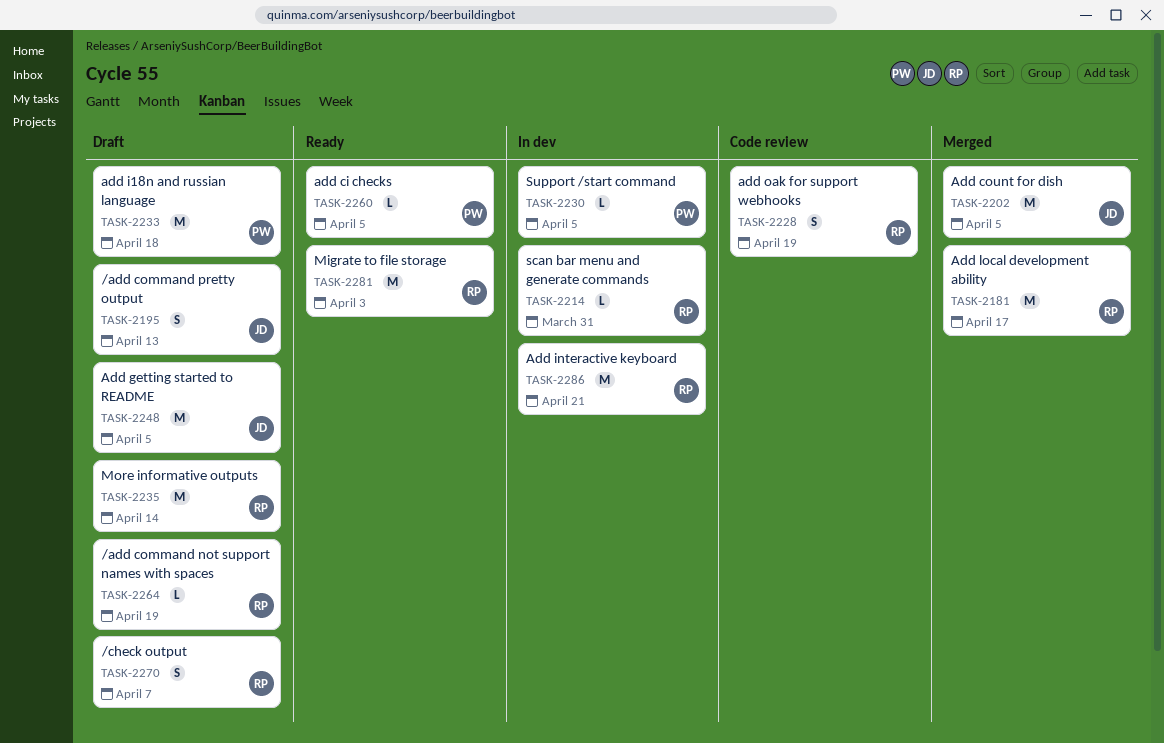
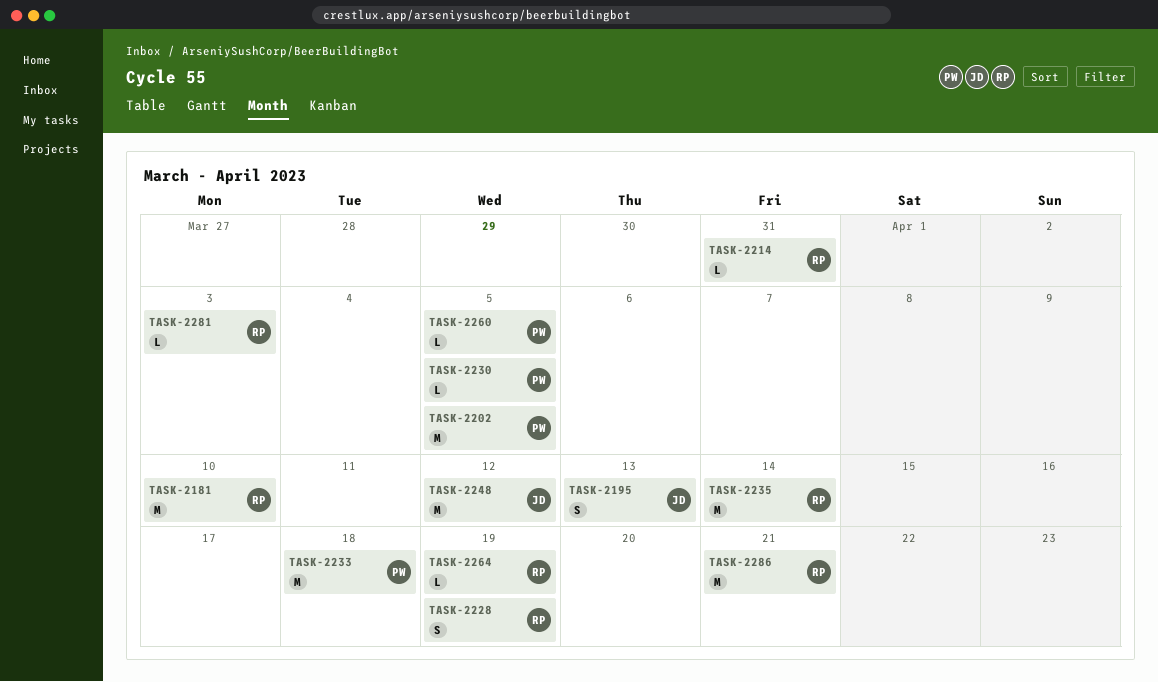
TASK-2181, due: Apr 17 -> Apr 10
TASK-2202, owner: JD -> PW
TASK-2248, due: Apr 5 -> Apr 12
TASK-2270: present -> none
TASK-2281, estimate: M -> L

